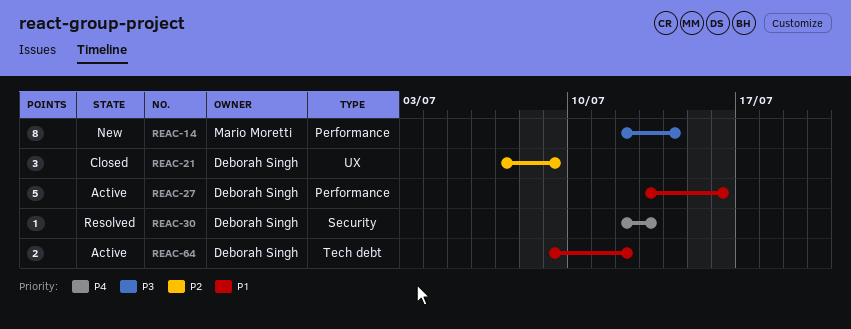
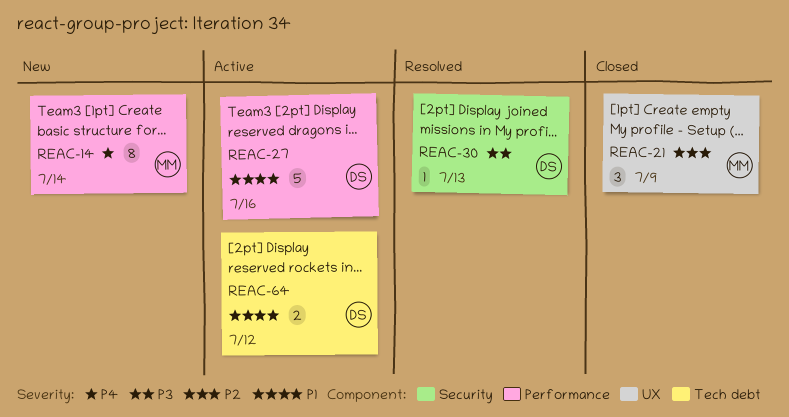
REAC-14, priority: P3 -> P4
REAC-21, owner: Deborah Singh -> Mario Moretti
REAC-30, priority: P4 -> P3

